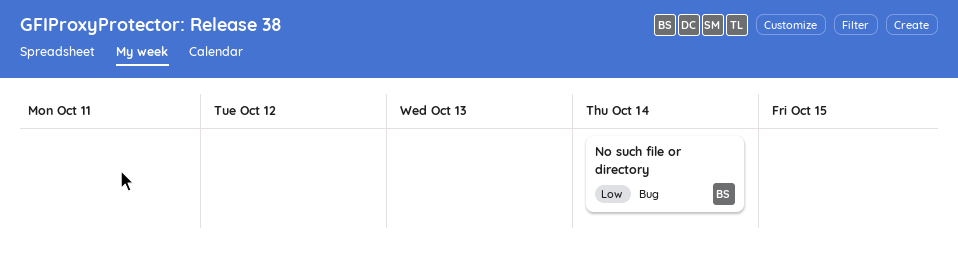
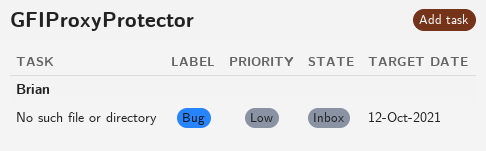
No such file or directory, due: Oct 14 -> Oct 12

